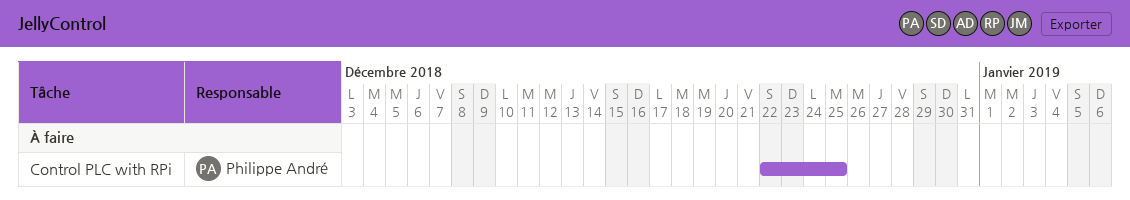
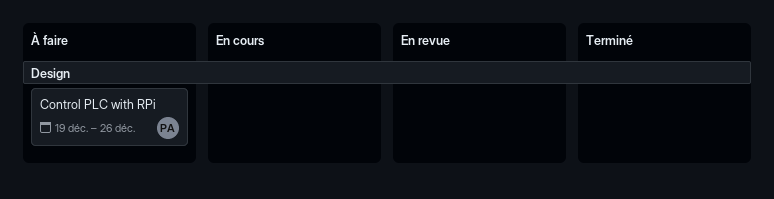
Control PLC with RPi, start: Dec 22 -> Dec 19
Control PLC with RPi, due: Dec 25 -> Dec 26

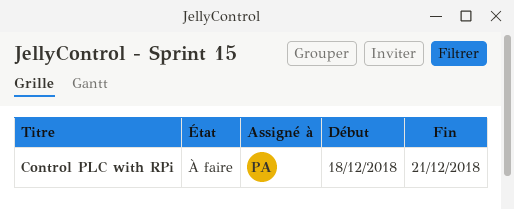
Control PLC with RPi, start: Dec 19 -> Dec 18
Control PLC with RPi, due: Dec 26 -> Dec 21

